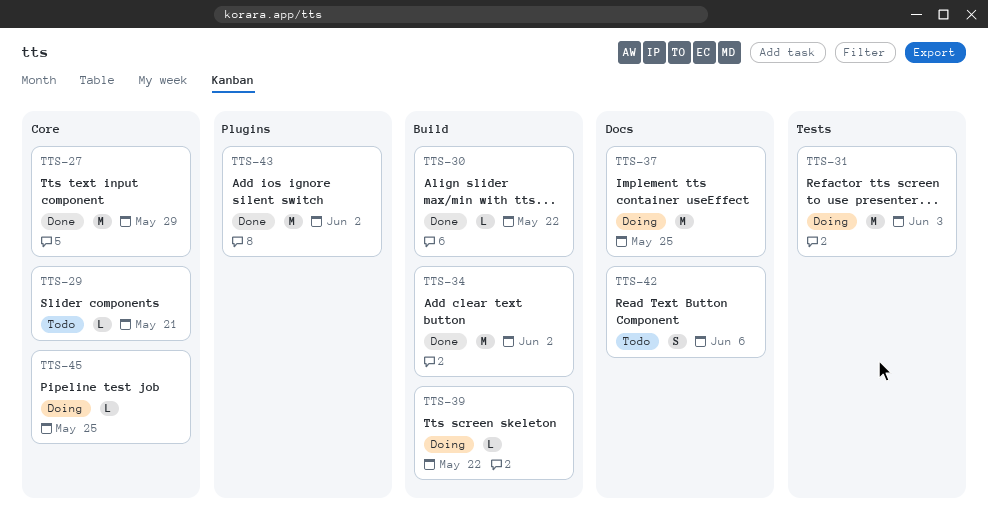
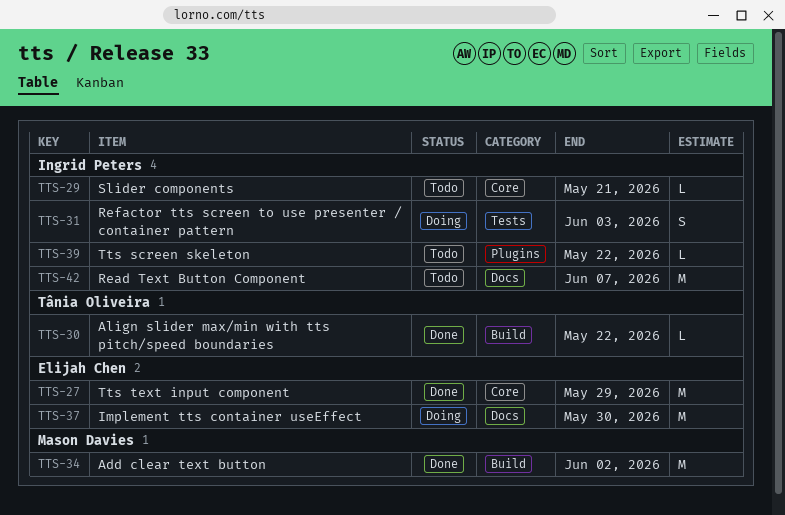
TTS-31, estimate: M -> S
TTS-37, due: May 25 -> May 30
TTS-39, status: Doing -> Todo
TTS-39, label: Build -> Plugins
TTS-42, estimate: S -> M
TTS-42, due: Jun 6 -> Jun 7
TTS-43: present -> none
TTS-45: present -> none

